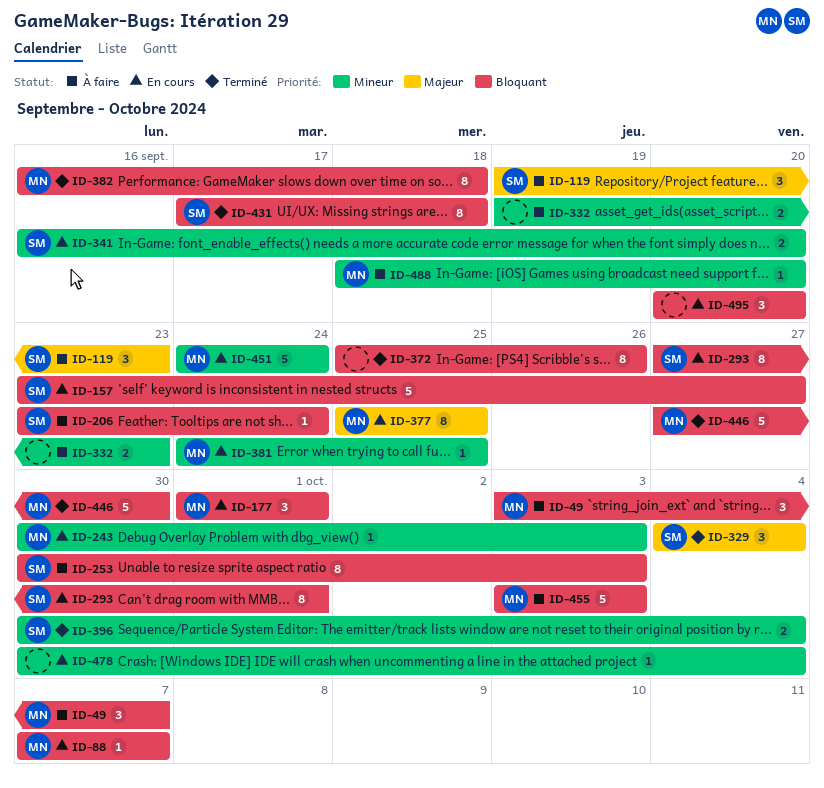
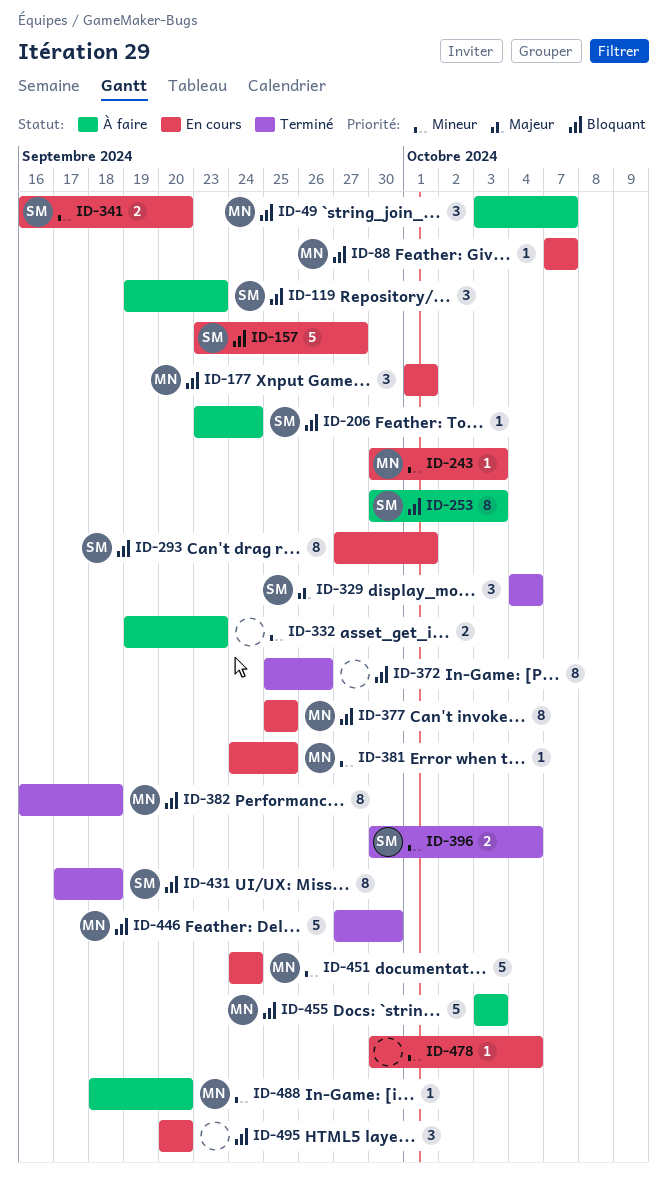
ID-119, priority: Majeur -> Bloquant
ID-377, priority: Majeur -> Bloquant

